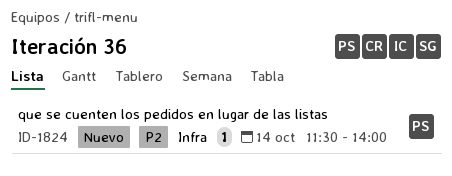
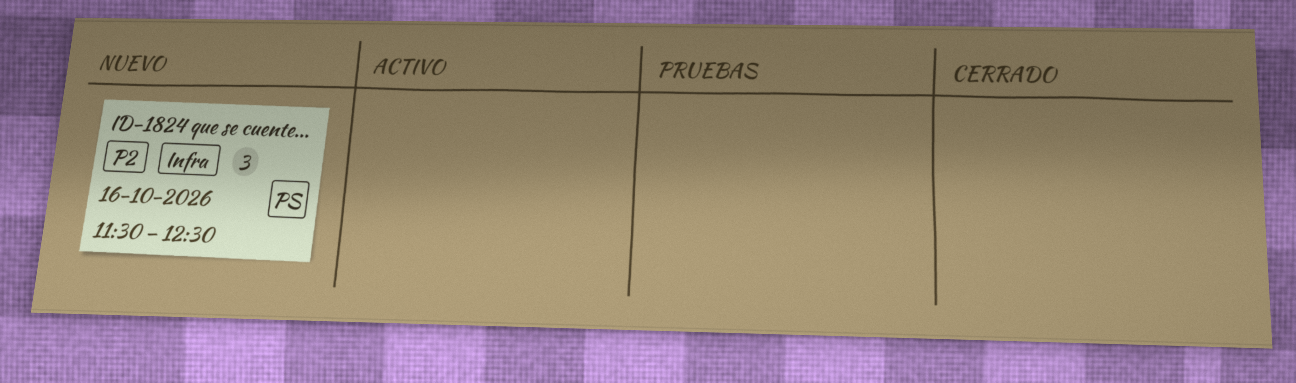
ID-1824, estimate: 1 -> 3
ID-1824, day: Oct 14 -> Oct 16
ID-1824, ends: 14:00 -> 12:30

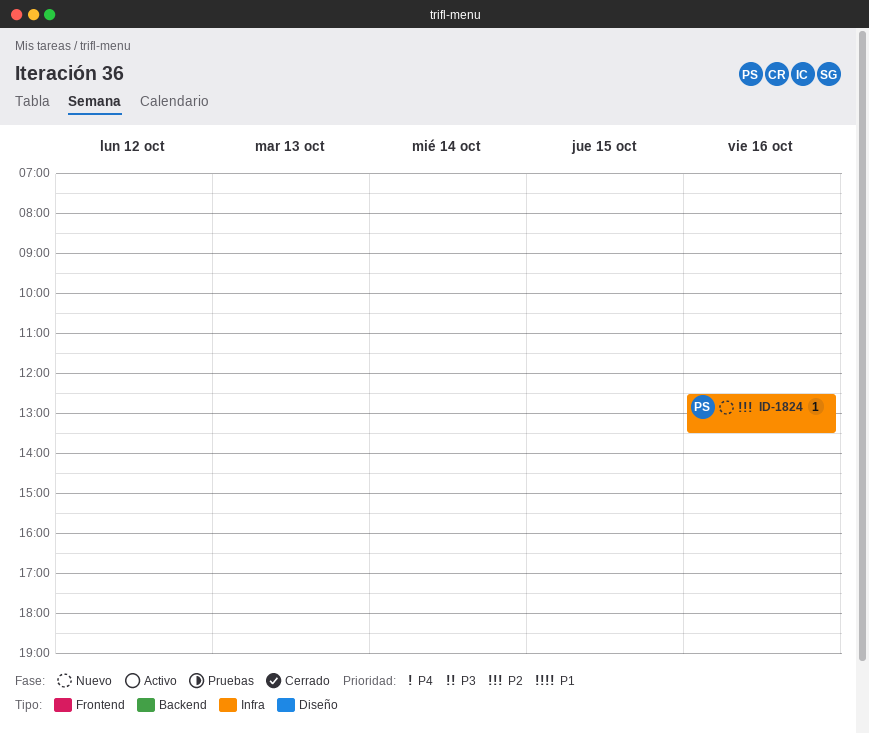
ID-1824, estimate: 3 -> 1
ID-1824, begins: 11:30 -> 12:30
ID-1824, ends: 12:30 -> 13:30

